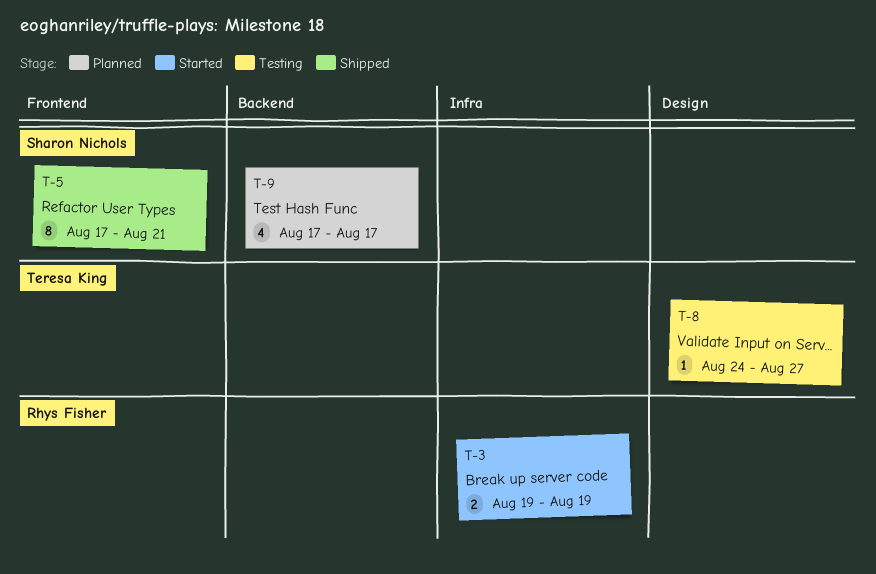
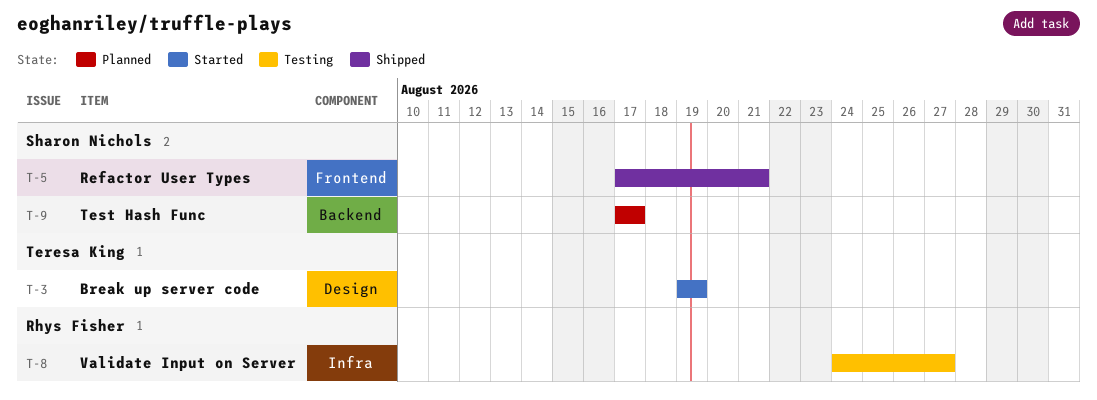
T-3, owner: Rhys Fisher -> Teresa King
T-3, label: Infra -> Design
T-8, owner: Teresa King -> Rhys Fisher
T-8, label: Design -> Infra

